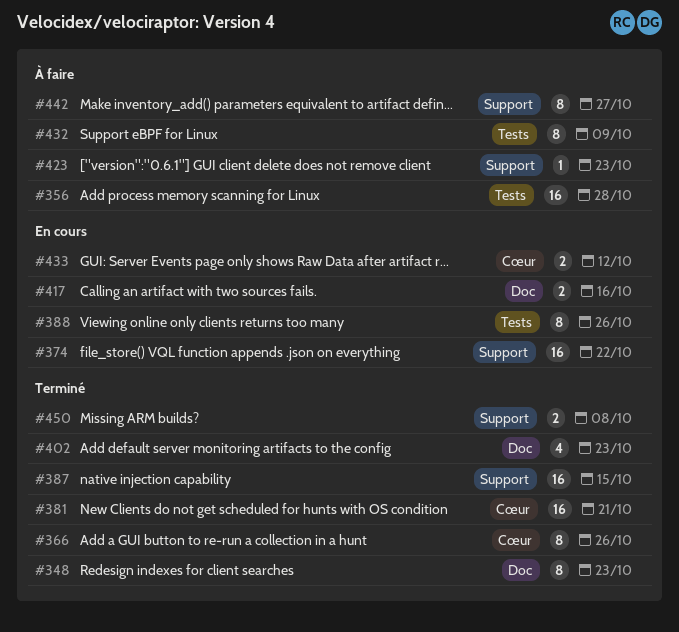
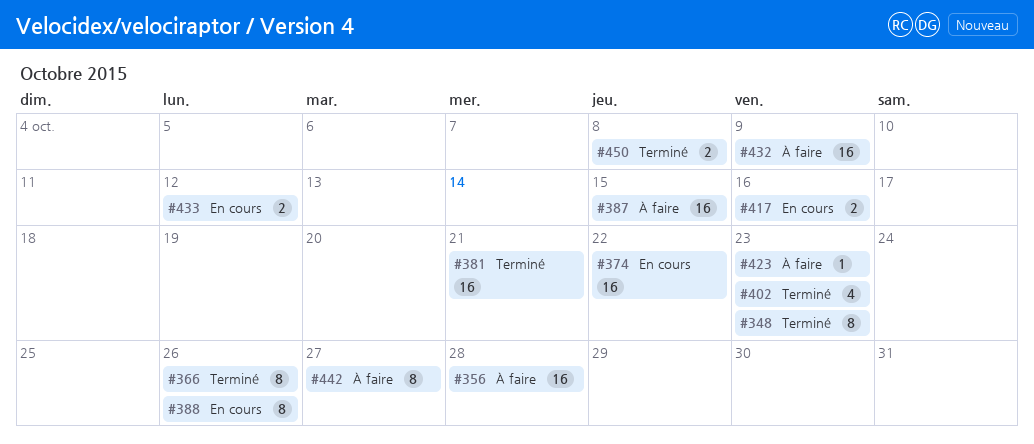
#387, status: Terminé -> À faire
#432, estimate: 8 -> 16

